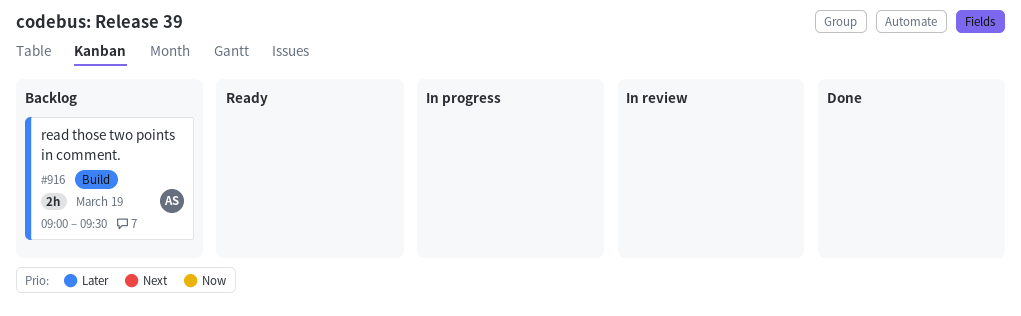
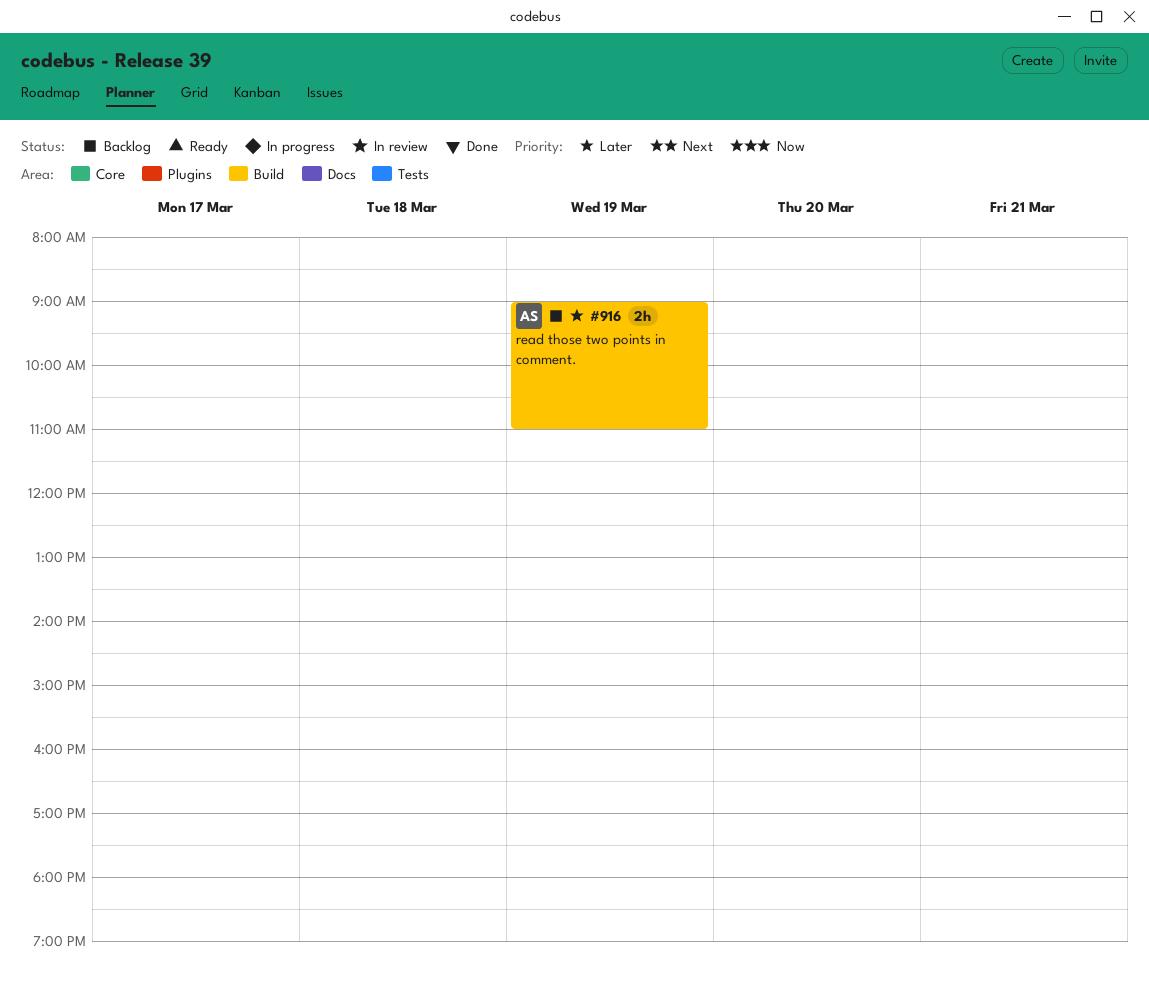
#916, ends: 09:30 -> 11:00

